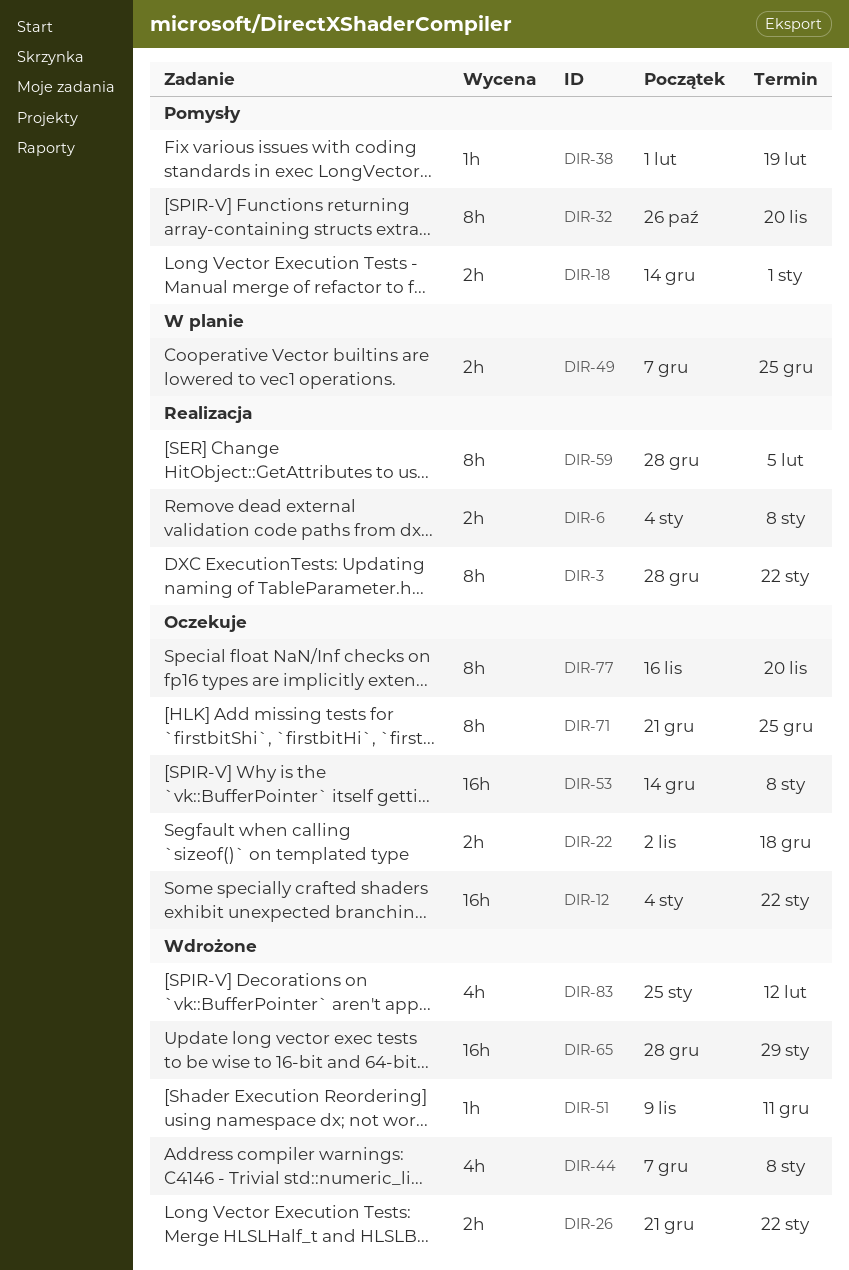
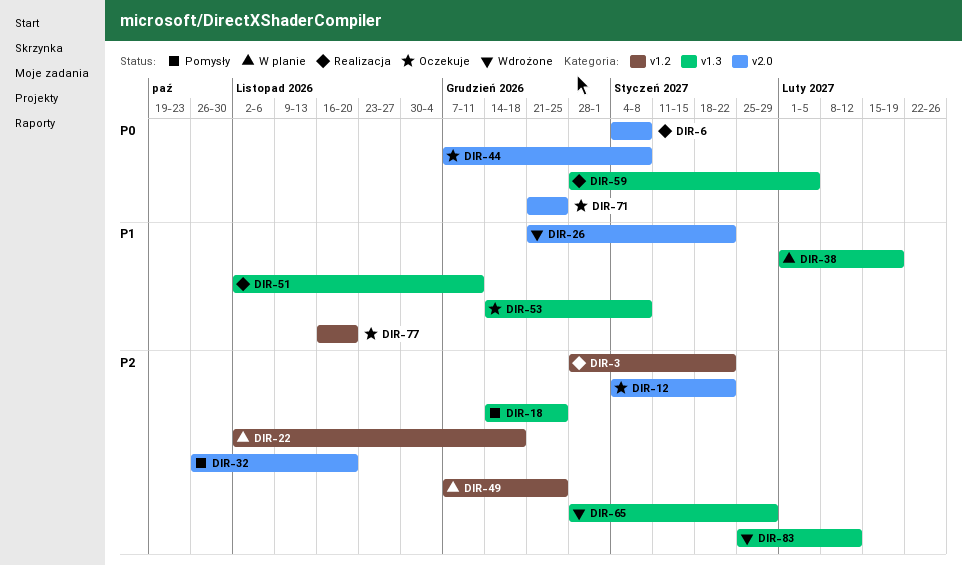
DIR-18, due: Jan 1 -> Dec 25
DIR-22, status: Oczekuje -> W planie
DIR-38, status: Pomysły -> W planie
DIR-44, status: Wdrożone -> Oczekuje
DIR-51, status: Wdrożone -> Realizacja
DIR-51, start: Nov 9 -> Nov 2

